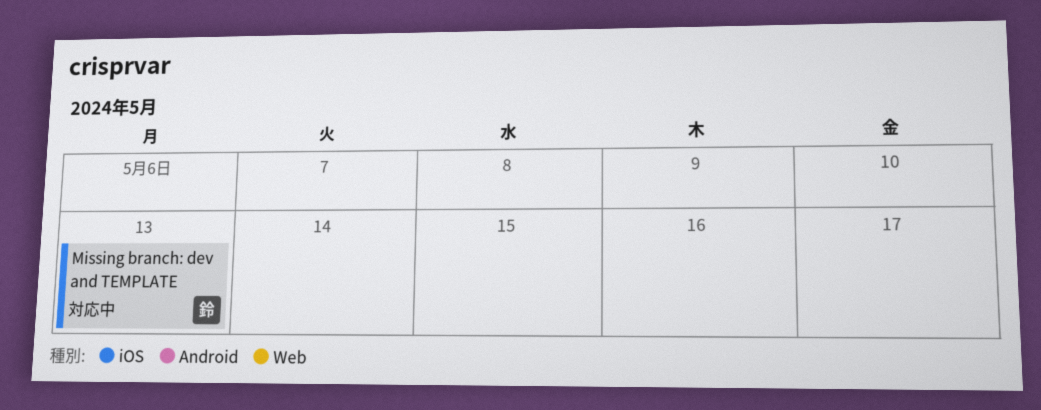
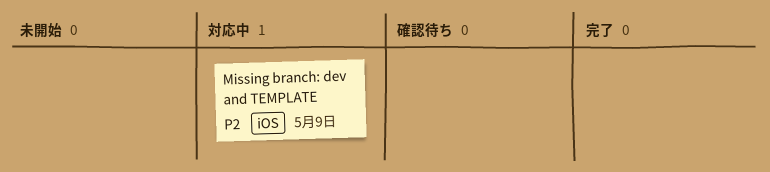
Missing branch: dev and TEMPLATE, due: May 13 -> May 9

